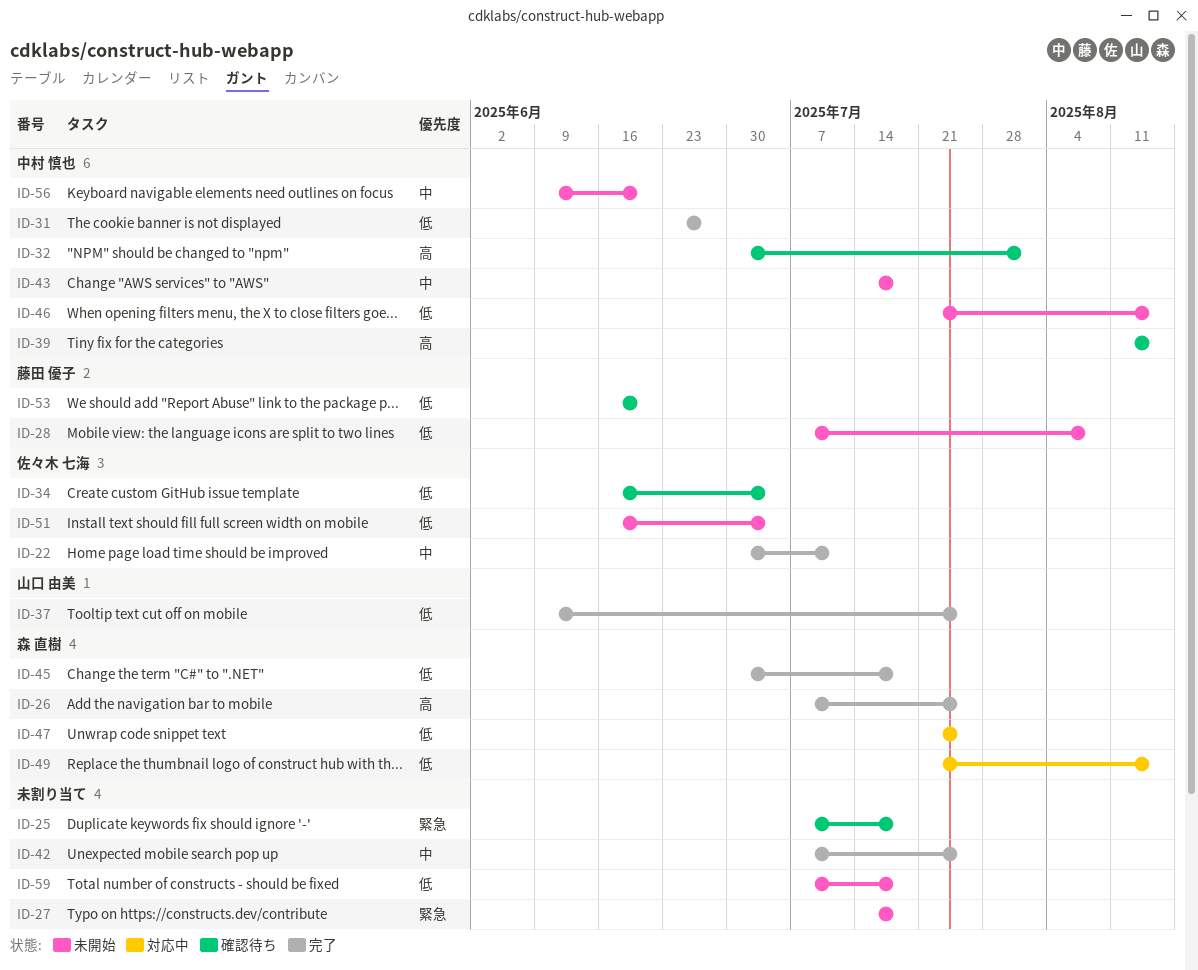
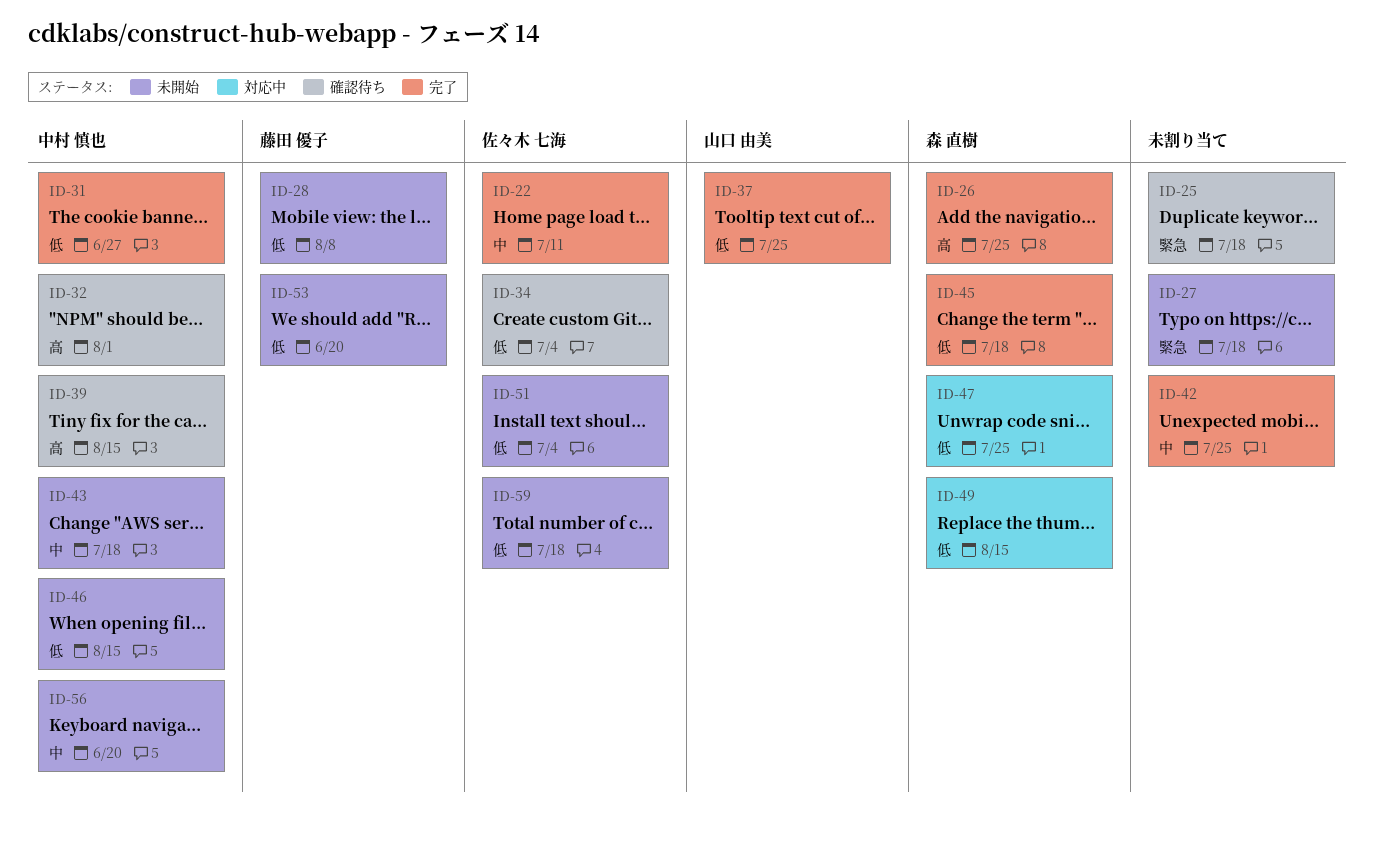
ID-53, status: 確認待ち -> 未開始
ID-59, owner: none -> 佐々木 七海

